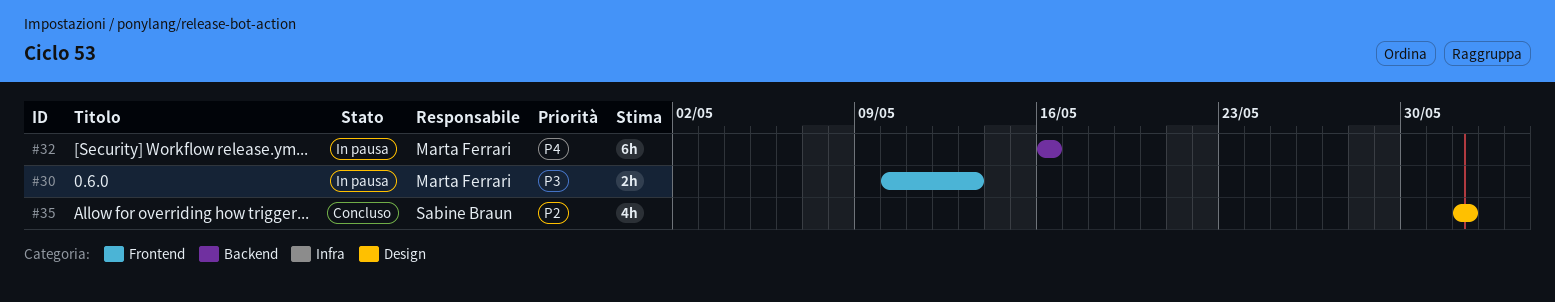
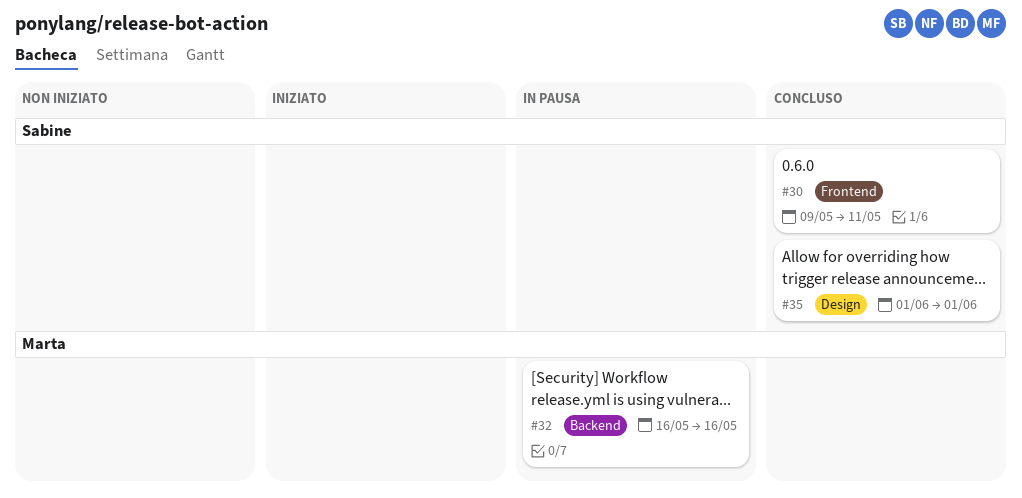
#30, status: In pausa -> Concluso
#30, owner: Marta Ferrari -> Sabine Braun
#30, start: May 10 -> May 9
#30, due: May 13 -> May 11

